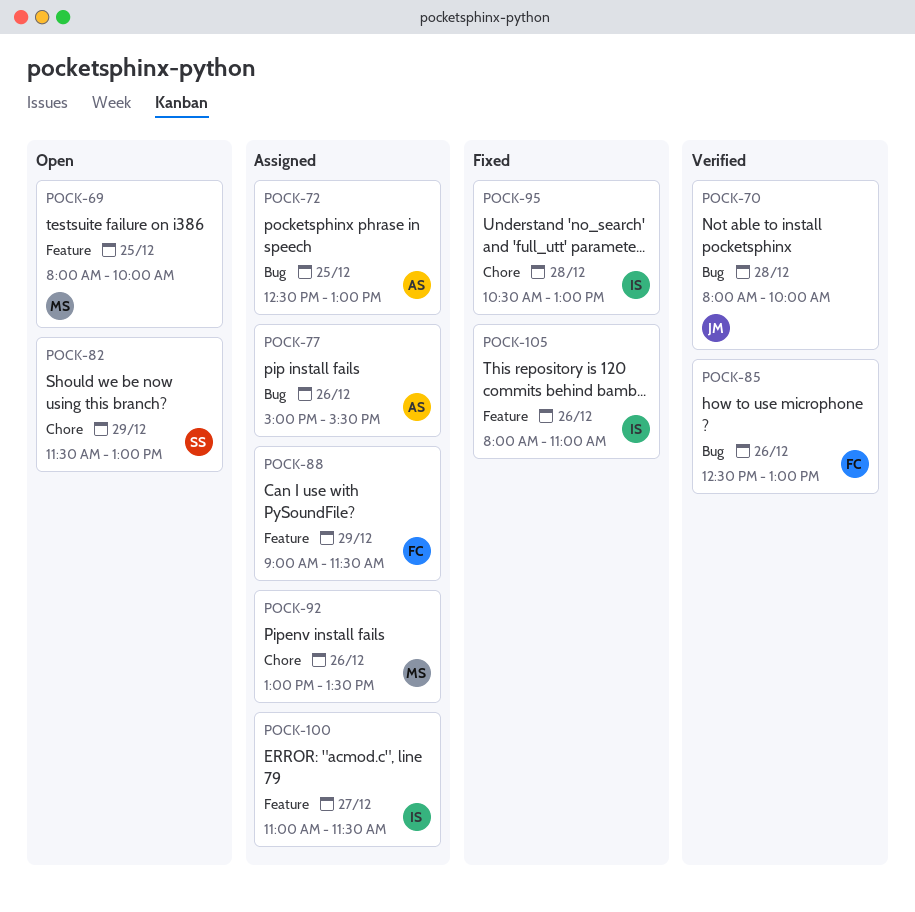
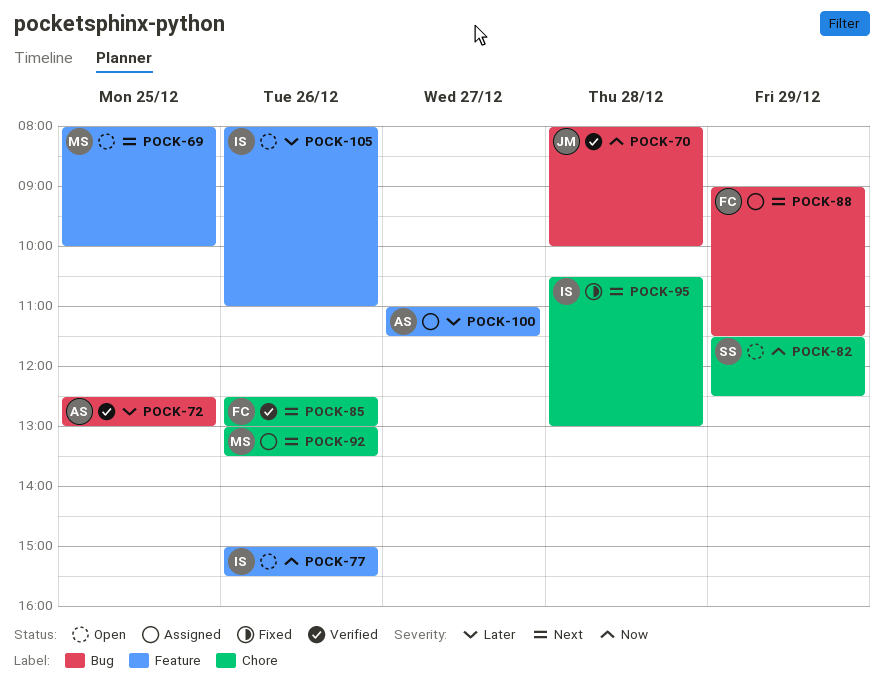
POCK-72, status: Assigned -> Verified
POCK-77, status: Assigned -> Open
POCK-77, owner: AS -> IS
POCK-77, label: Bug -> Feature
POCK-82, ends: 13:00 -> 12:30
POCK-85, label: Bug -> Chore
POCK-88, label: Feature -> Bug
POCK-100, owner: IS -> AS
POCK-105, status: Fixed -> Open

